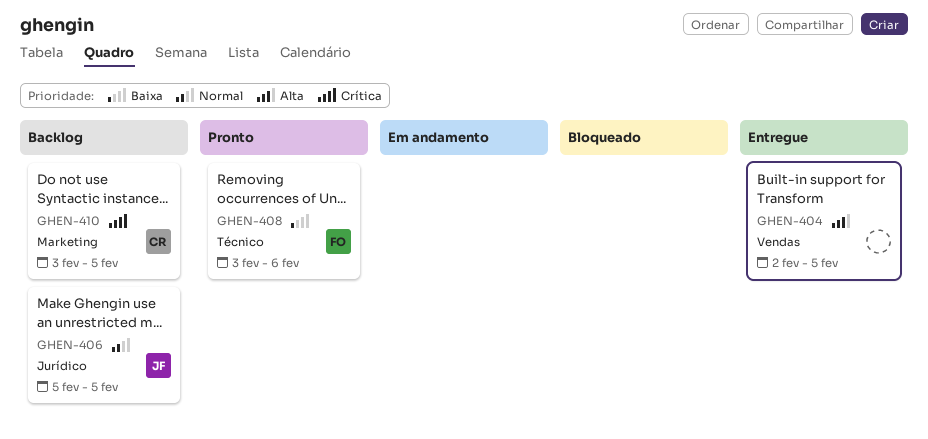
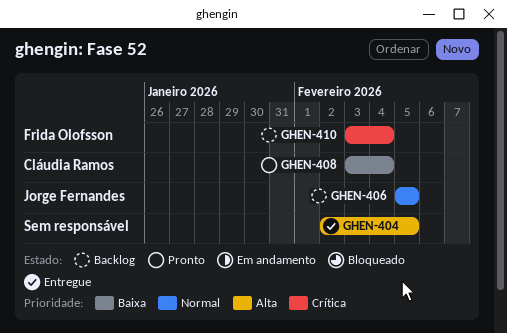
GHEN-408, owner: Frida Olofsson -> Cláudia Ramos
GHEN-408, due: Feb 6 -> Feb 4
GHEN-410, owner: Cláudia Ramos -> Frida Olofsson
GHEN-410, due: Feb 5 -> Feb 4

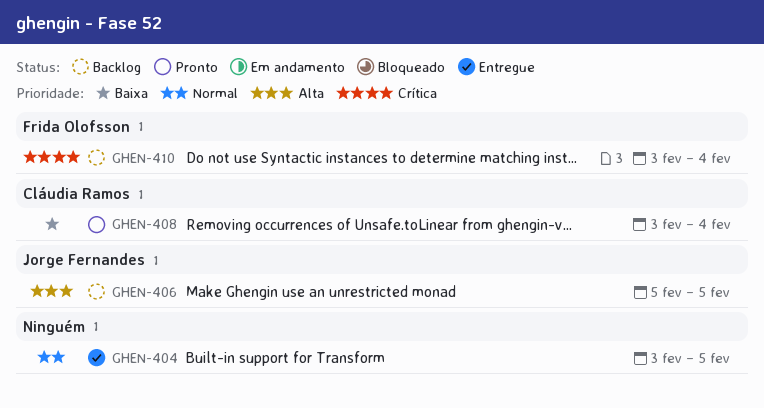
GHEN-404, priority: Alta -> Normal
GHEN-404, start: Feb 2 -> Feb 3
GHEN-406, priority: Normal -> Alta

